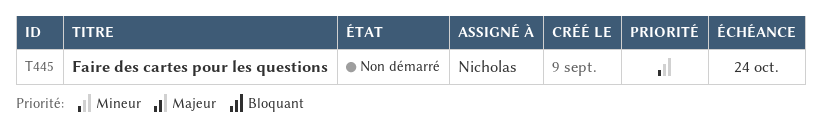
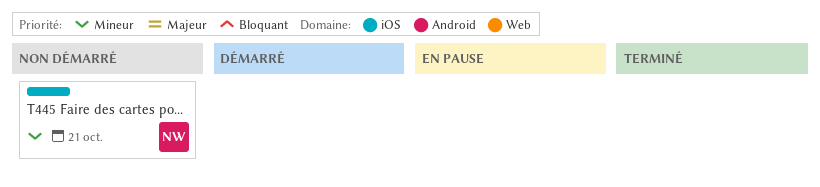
T445, due: Oct 24 -> Oct 21

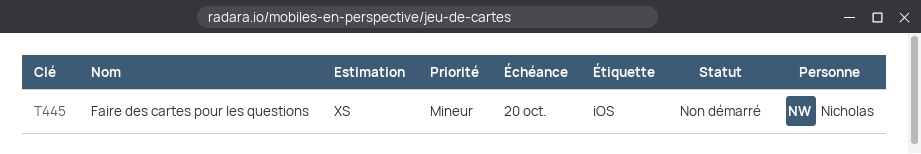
T445, due: Oct 21 -> Oct 20

